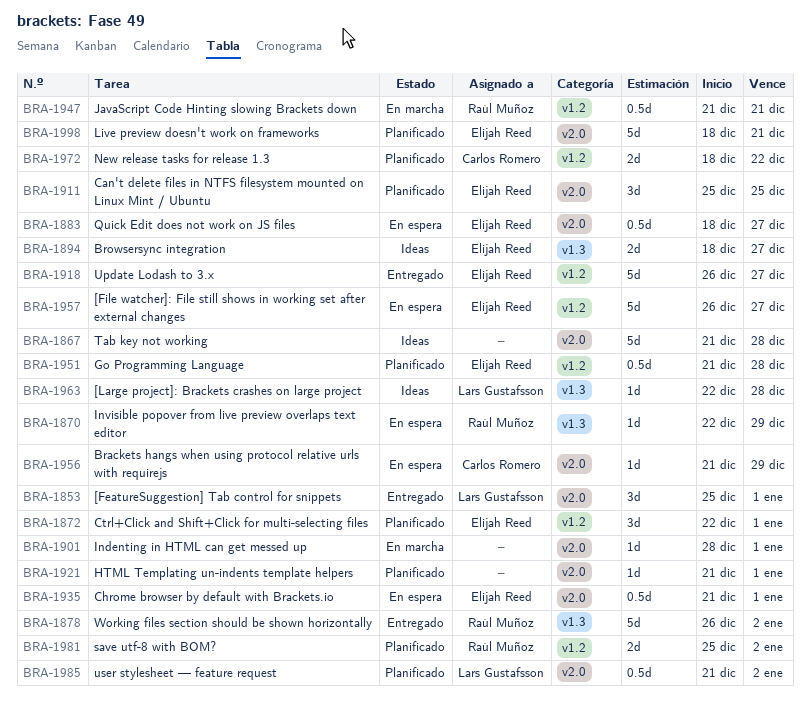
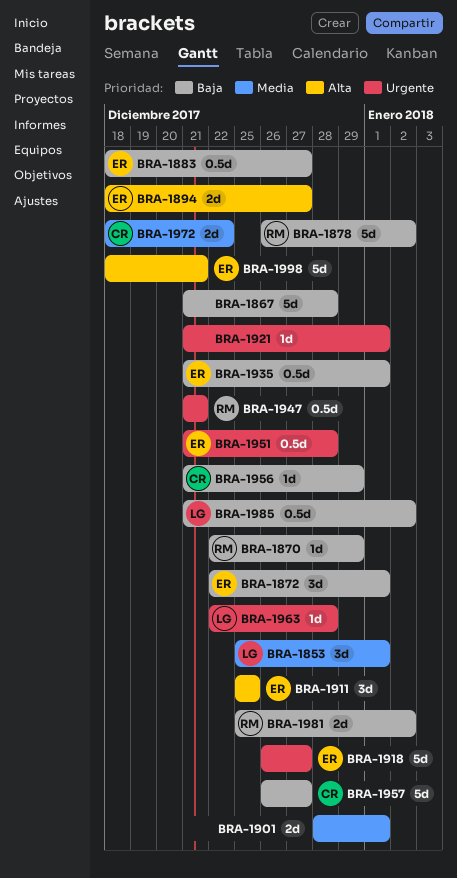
BRA-1901, estimate: 1d -> 2d
BRA-1957, owner: Elijah Reed -> Carlos Romero

